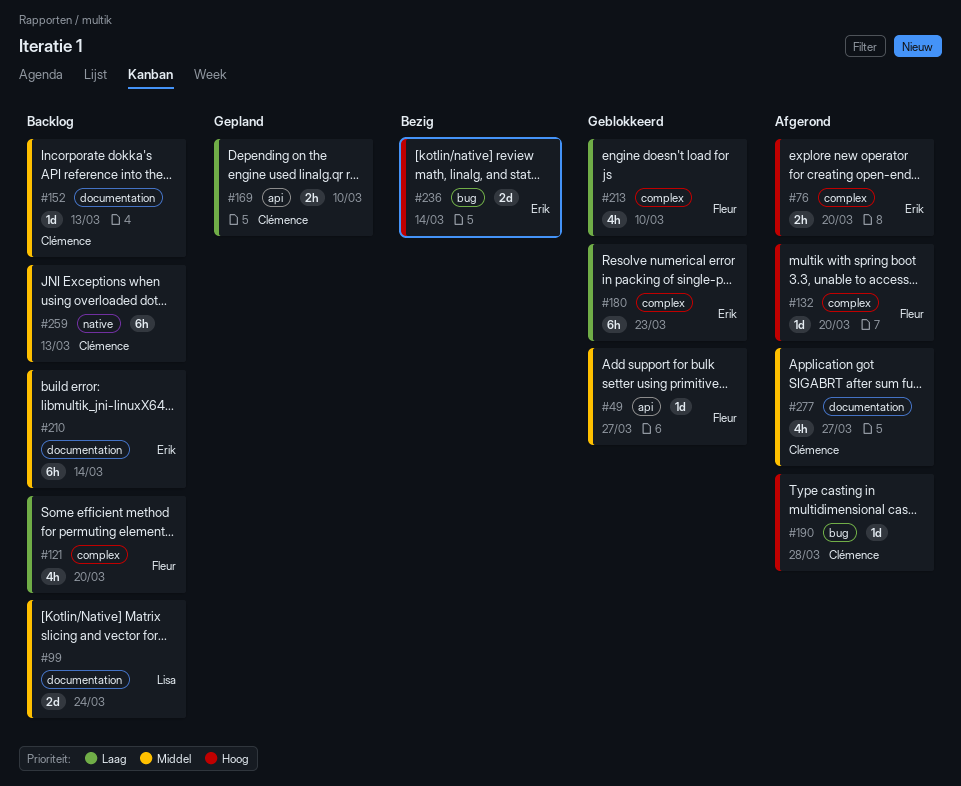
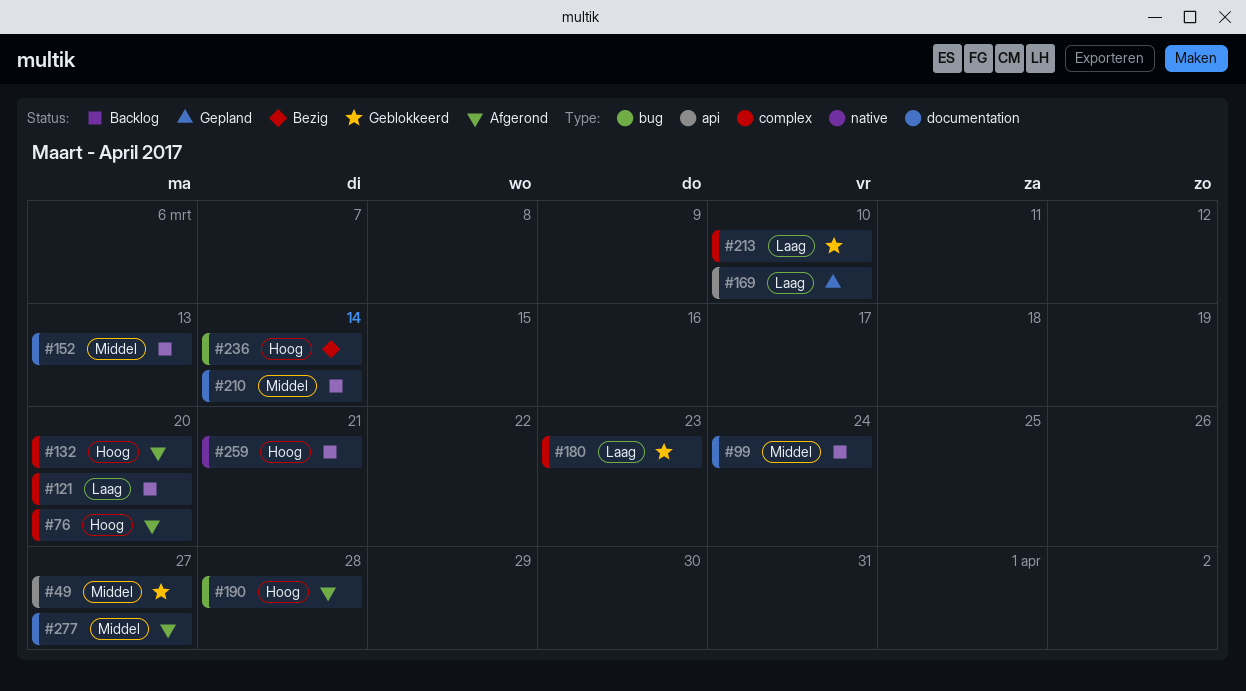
#259, priority: Middel -> Hoog
#259, due: Mar 13 -> Mar 21

